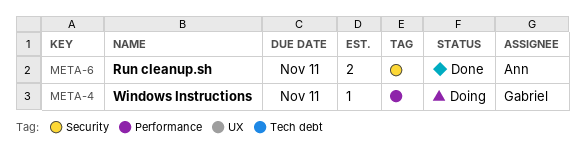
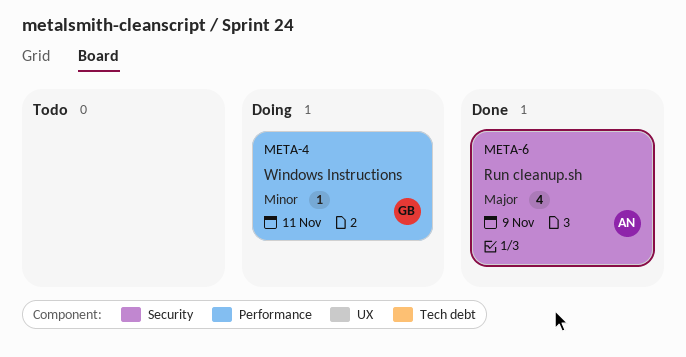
META-6, estimate: 2 -> 4
META-6, due: Nov 11 -> Nov 9

